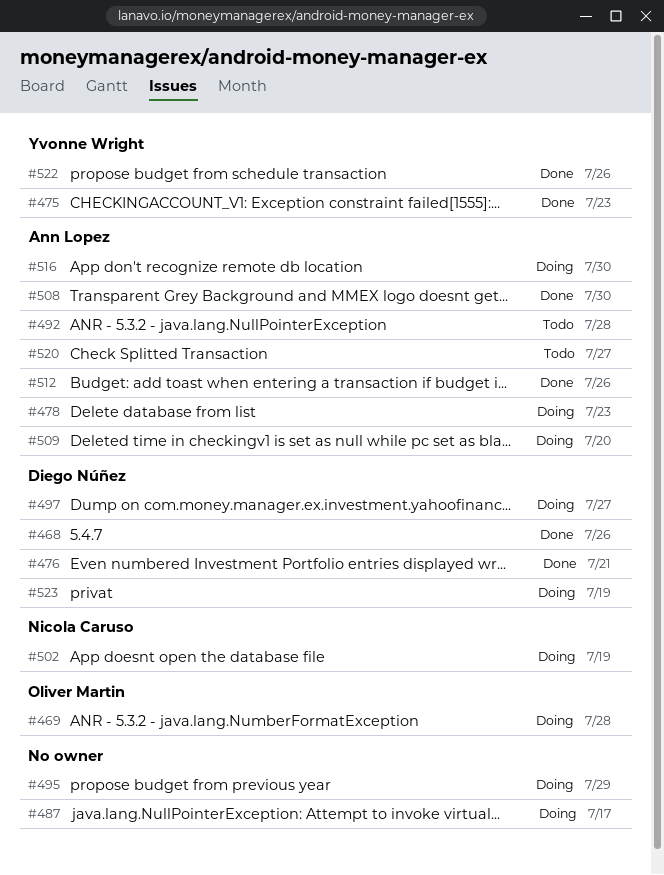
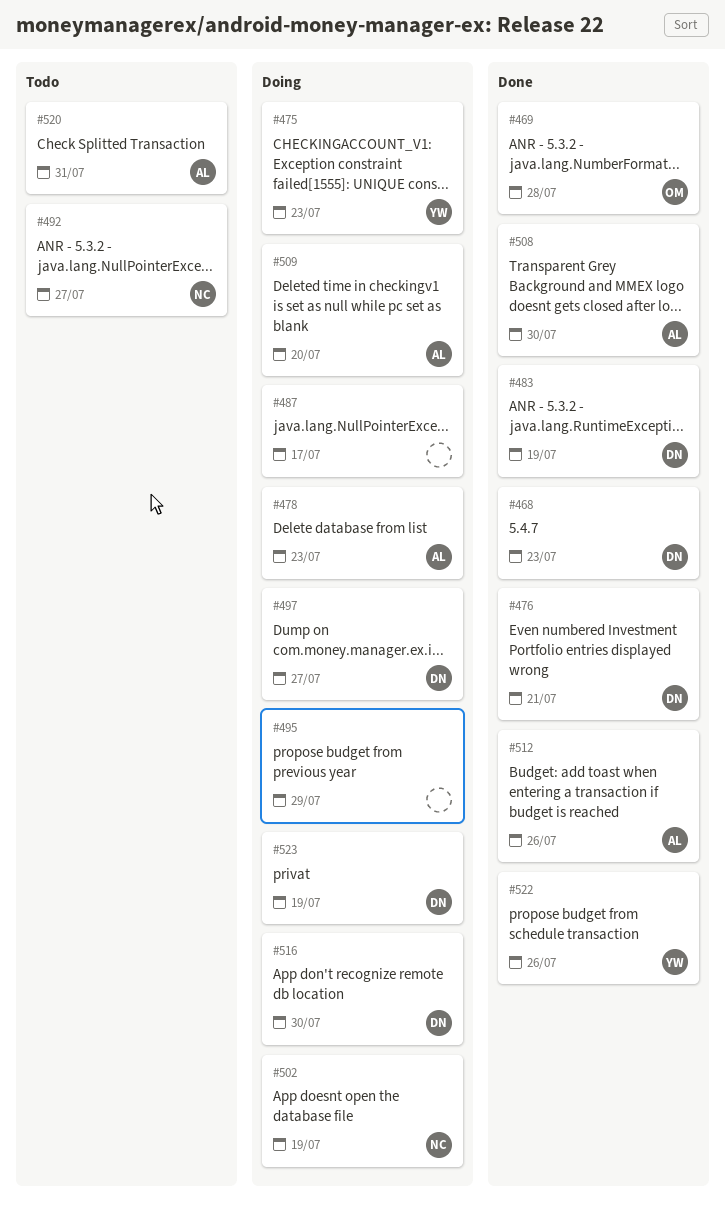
#468, due: Jul 26 -> Jul 23
#469, status: Doing -> Done
#475, status: Done -> Doing
#483: none -> present
#492, owner: Ann Lopez -> Nicola Caruso
#492, due: Jul 28 -> Jul 27
#516, owner: Ann Lopez -> Diego Núñez
#520, due: Jul 27 -> Jul 31

